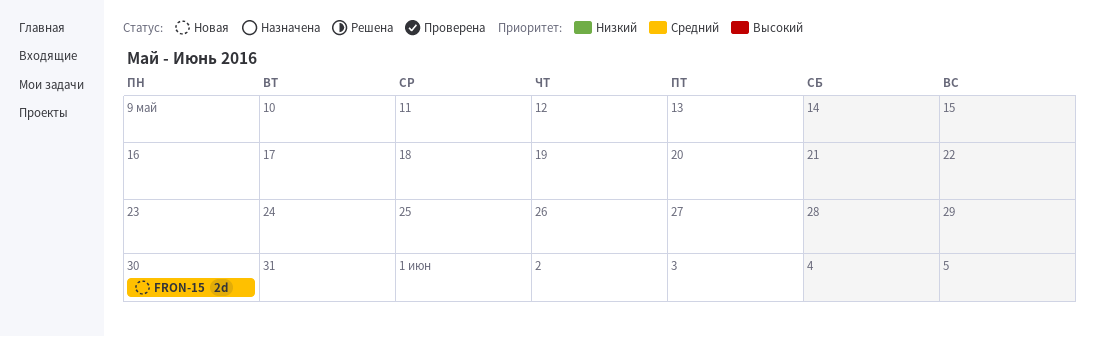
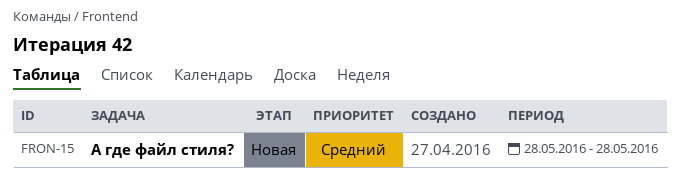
FRON-15, start: May 30 -> May 28
FRON-15, due: May 30 -> May 28

